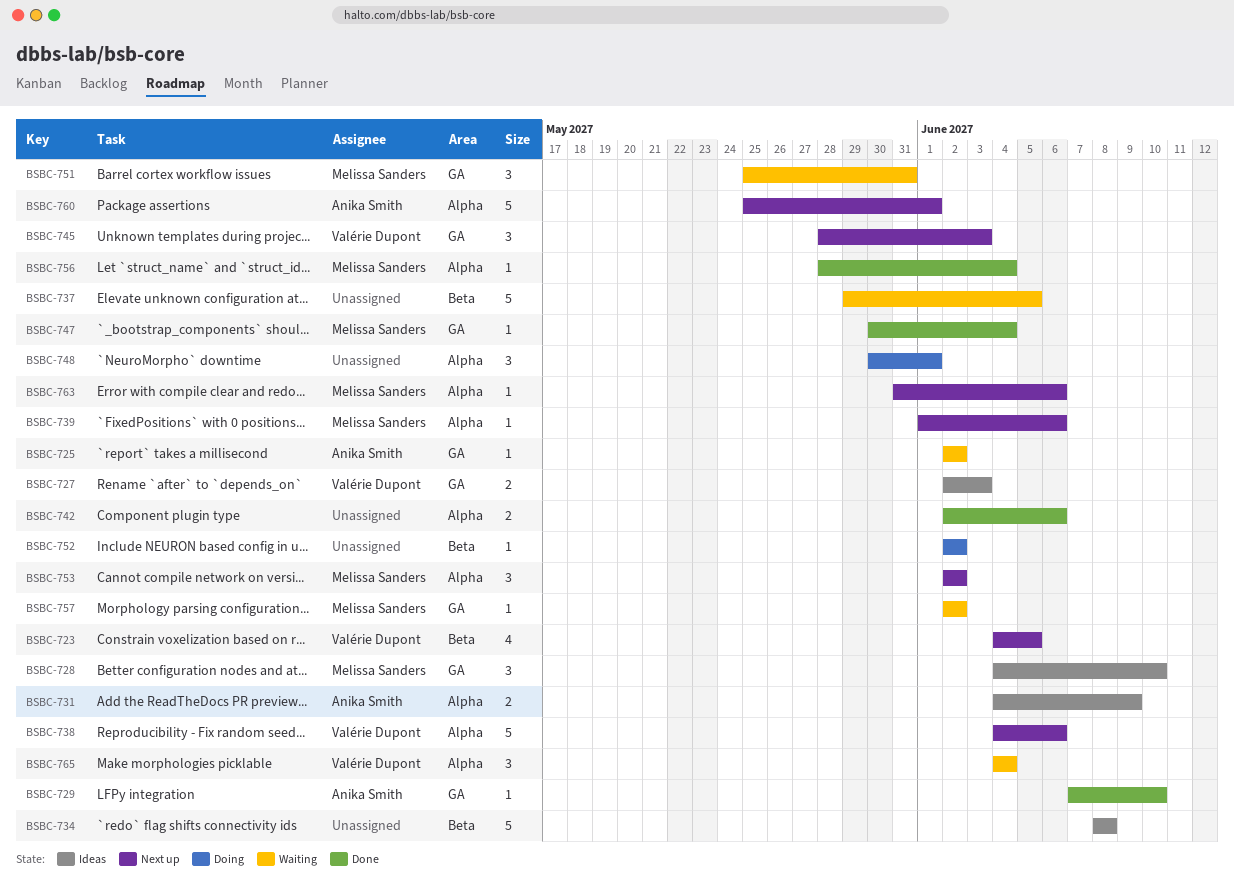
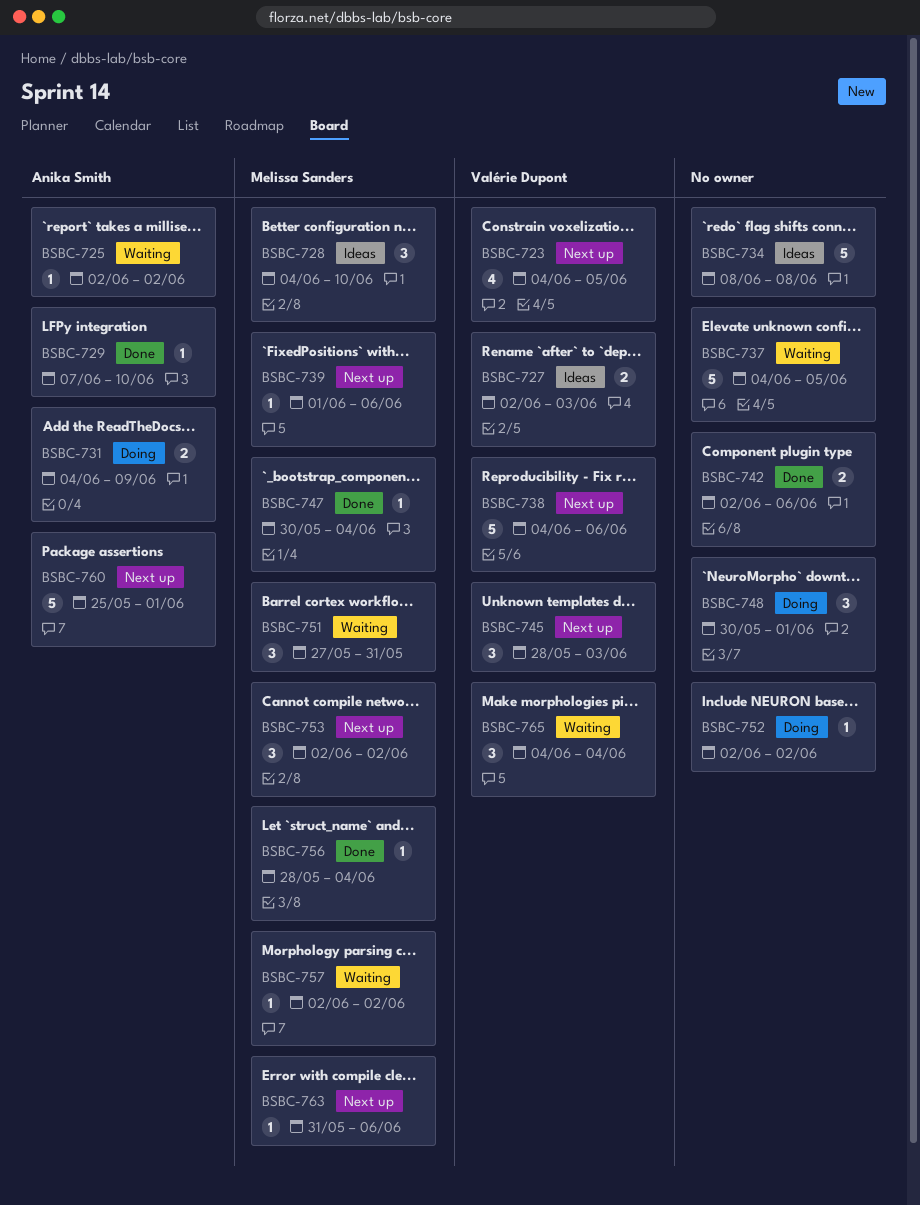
BSBC-731, status: Ideas -> Doing
BSBC-737, start: May 29 -> Jun 4
BSBC-751, start: May 25 -> May 27

